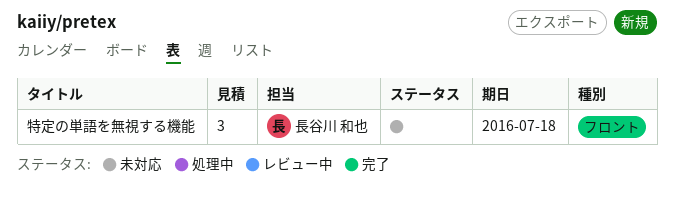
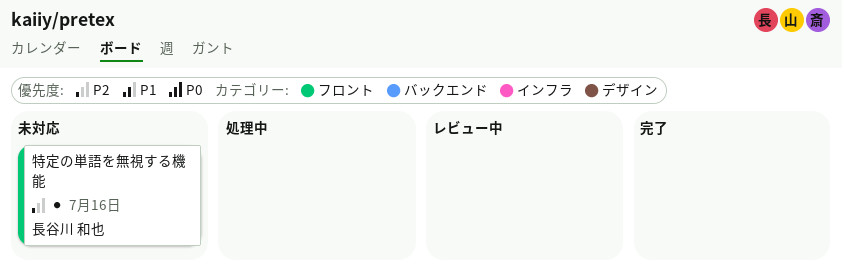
特定の単語を無視する機能, estimate: 3 -> 1
特定の単語を無視する機能, due: Jul 18 -> Jul 16

